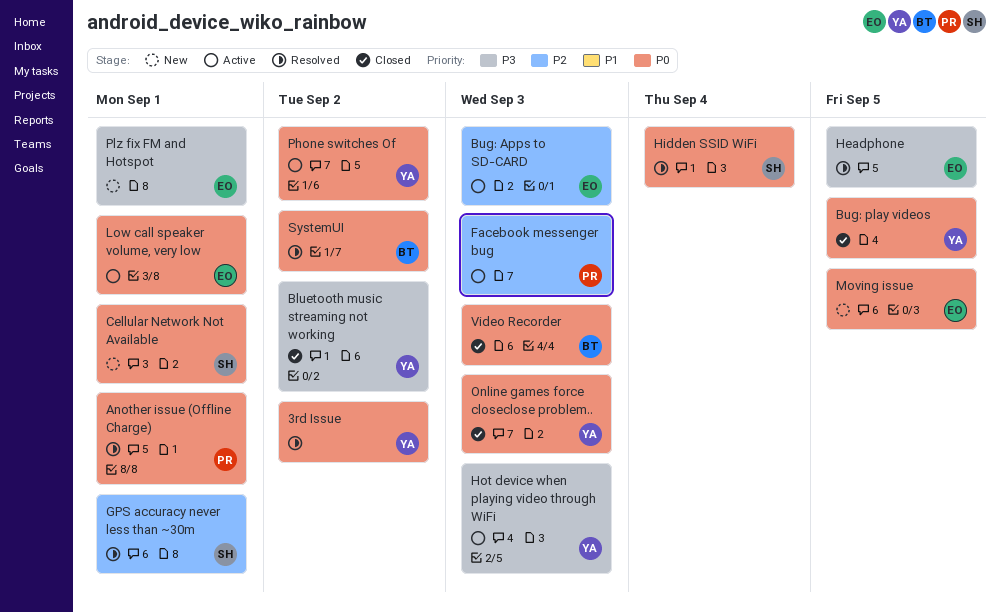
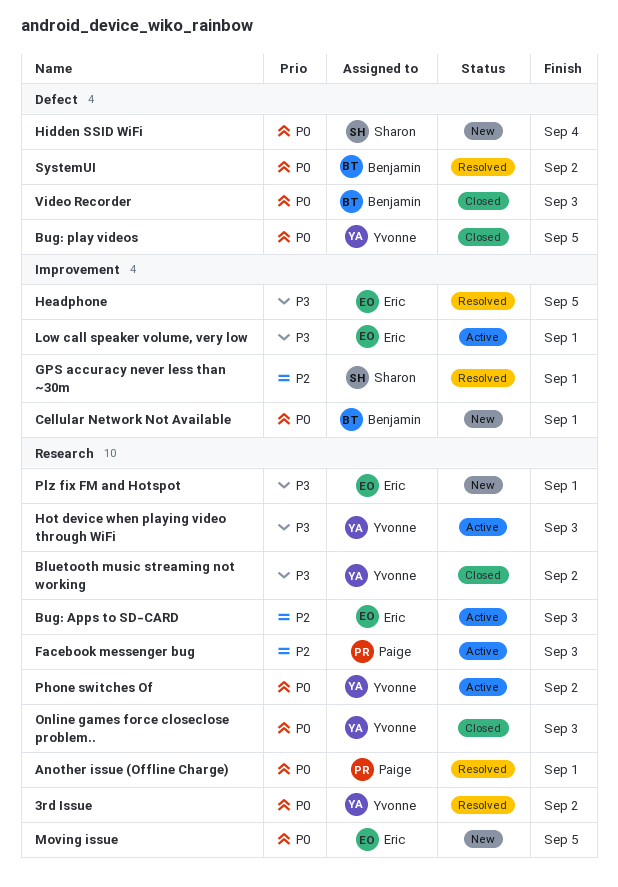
Cellular Network Not Available, owner: Sharon -> Benjamin
Hidden SSID WiFi, status: Resolved -> New
Low call speaker volume, very low, priority: P0 -> P3

